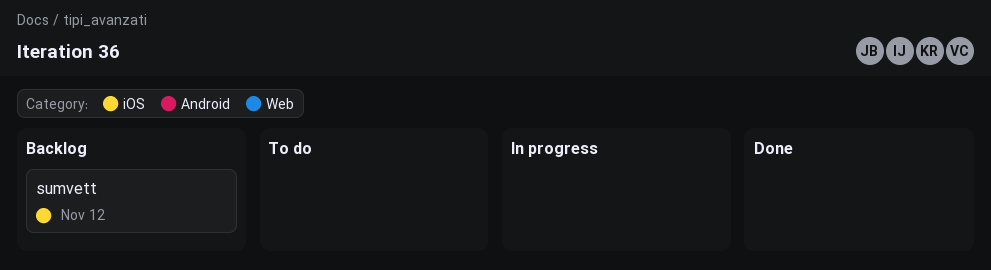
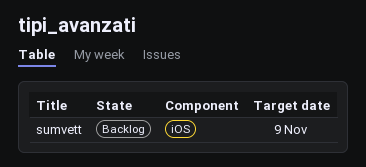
sumvett, due: Nov 12 -> Nov 9

